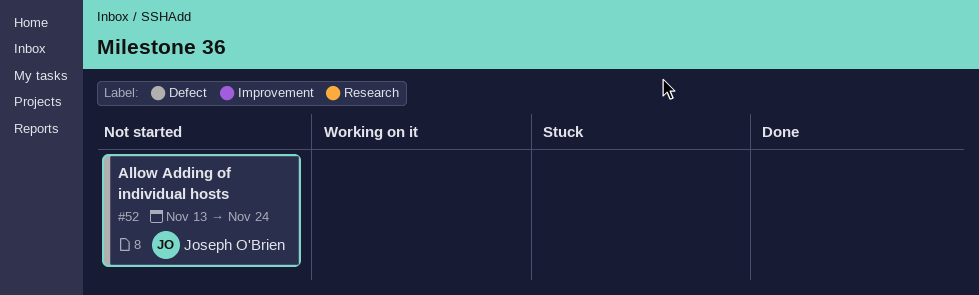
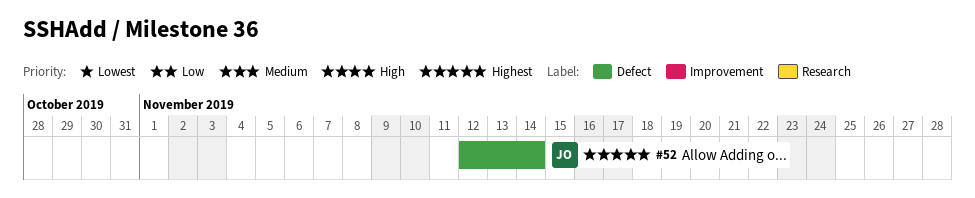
#52, start: Nov 13 -> Nov 12
#52, due: Nov 24 -> Nov 14

